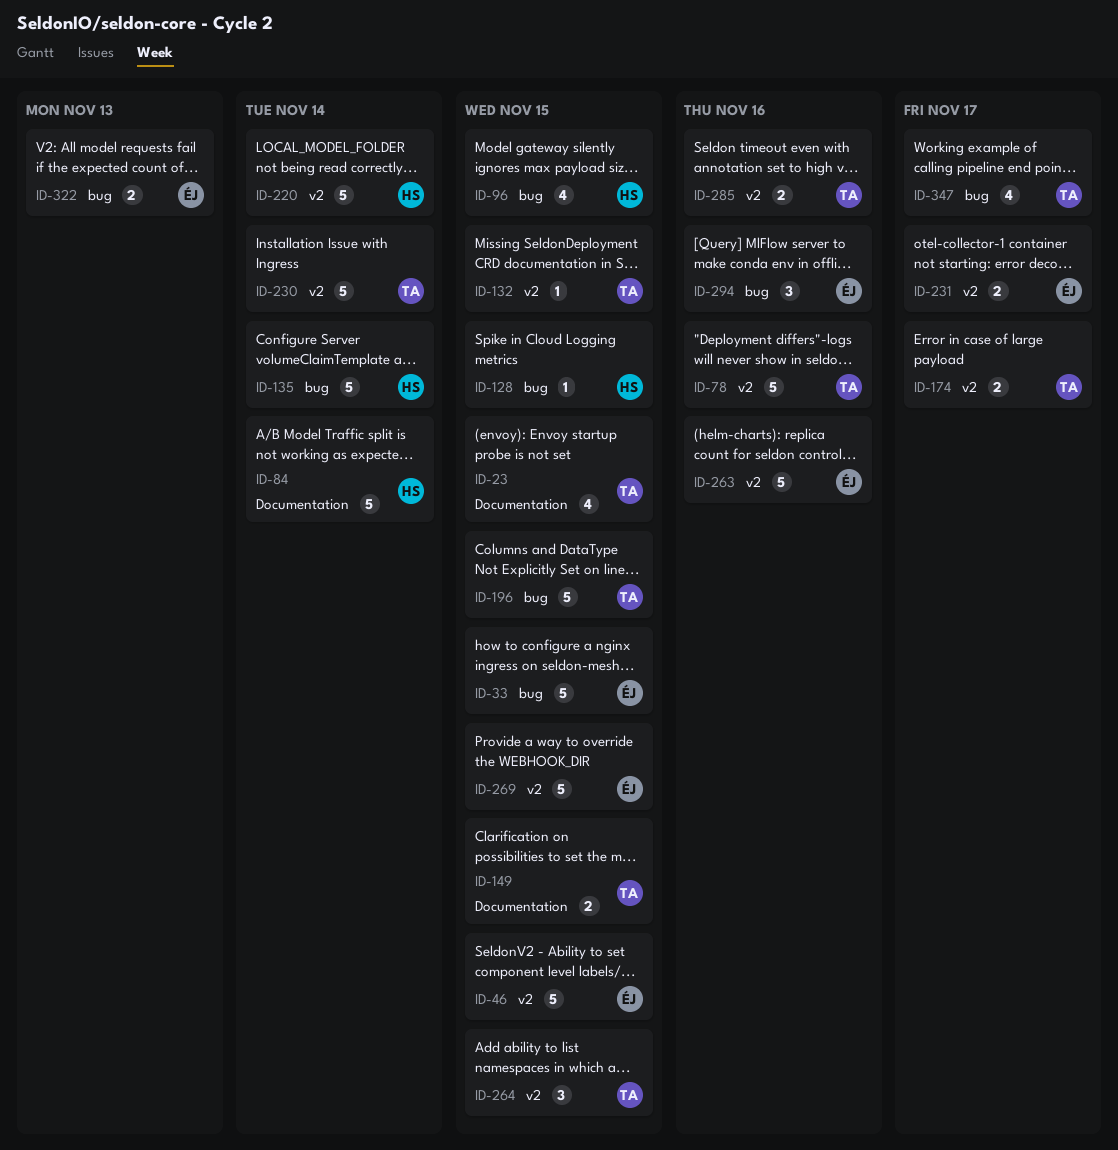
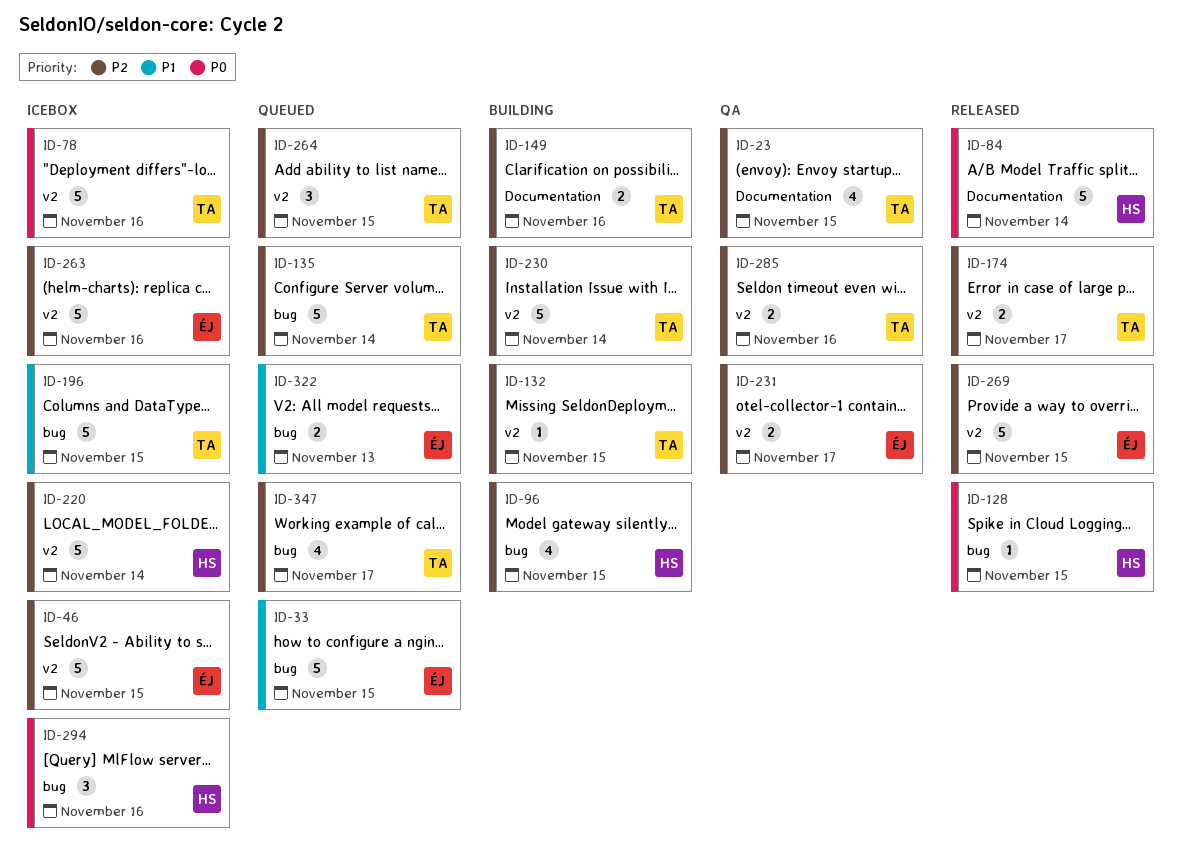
ID-135, owner: HS -> TA
ID-149, due: Nov 15 -> Nov 16
ID-294, owner: ÉJ -> HS

